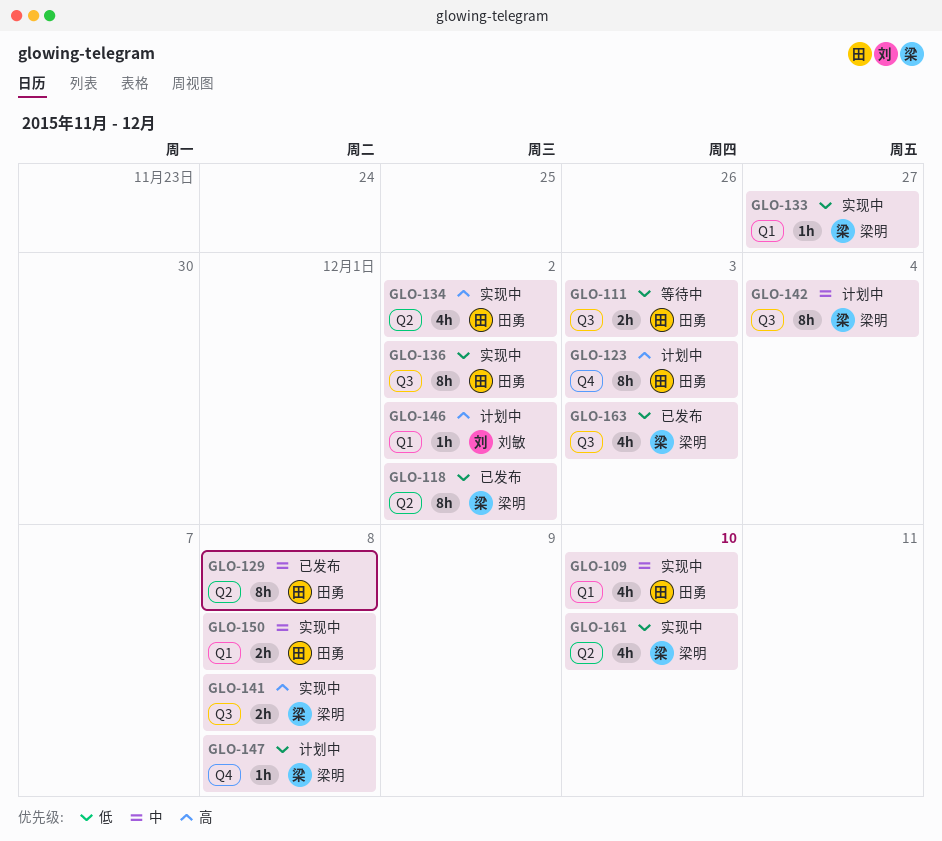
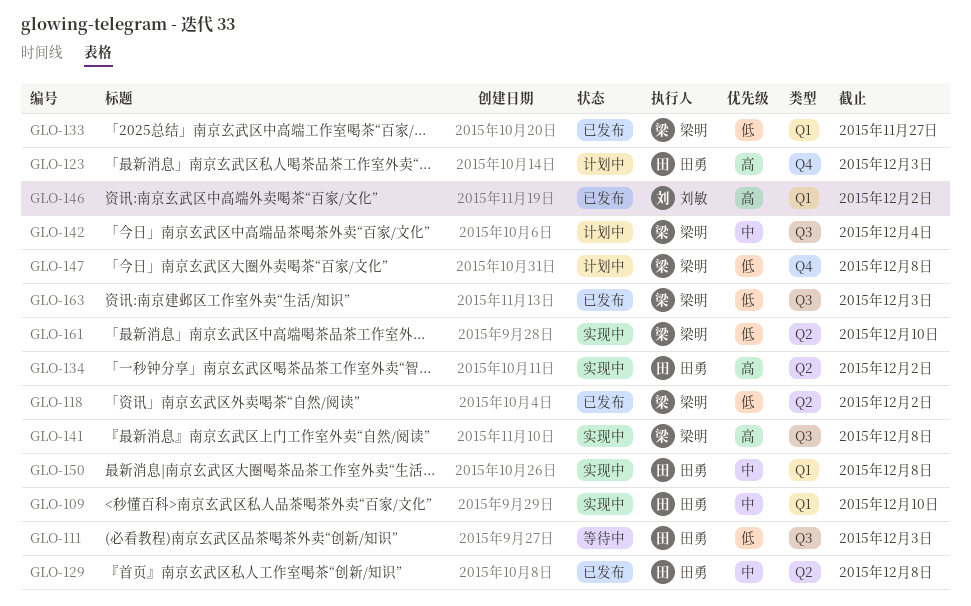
GLO-133, status: 实现中 -> 已发布
GLO-136: present -> none
GLO-146, status: 计划中 -> 已发布

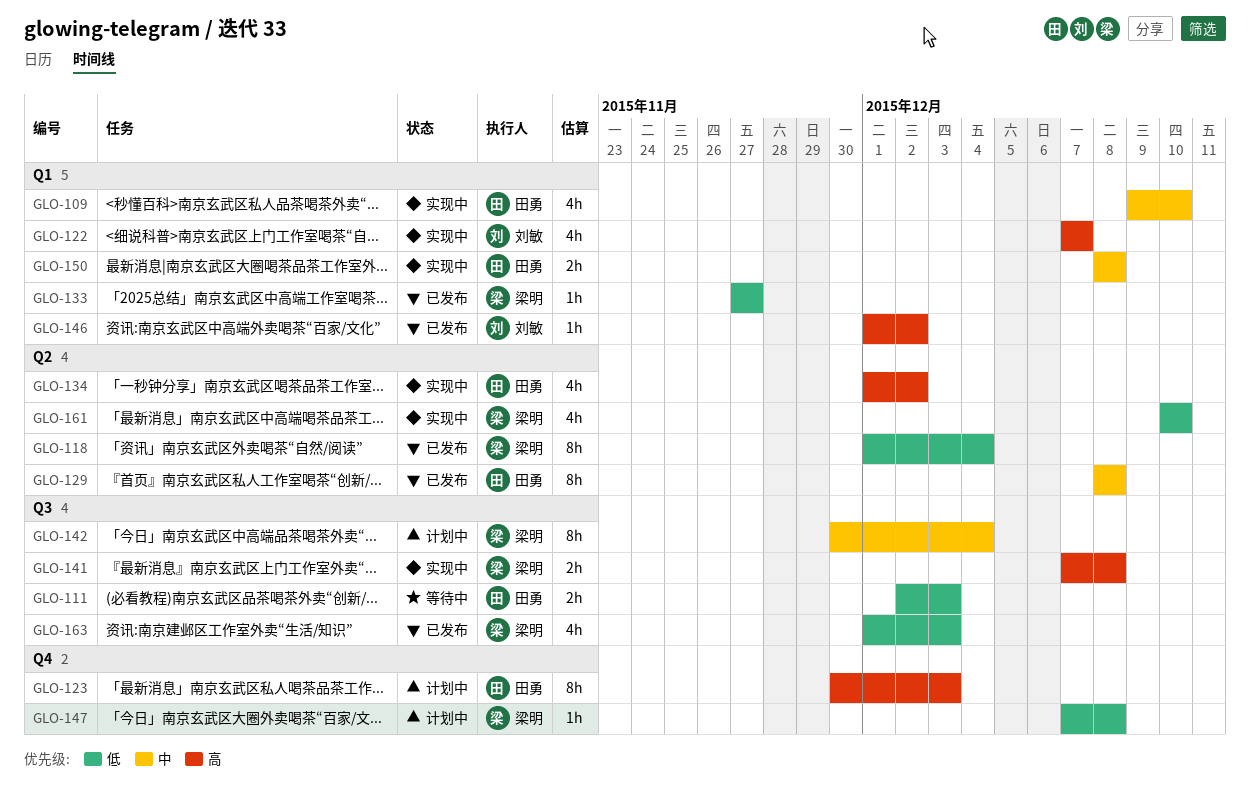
GLO-118, due: Dec 2 -> Dec 4
GLO-122: none -> present

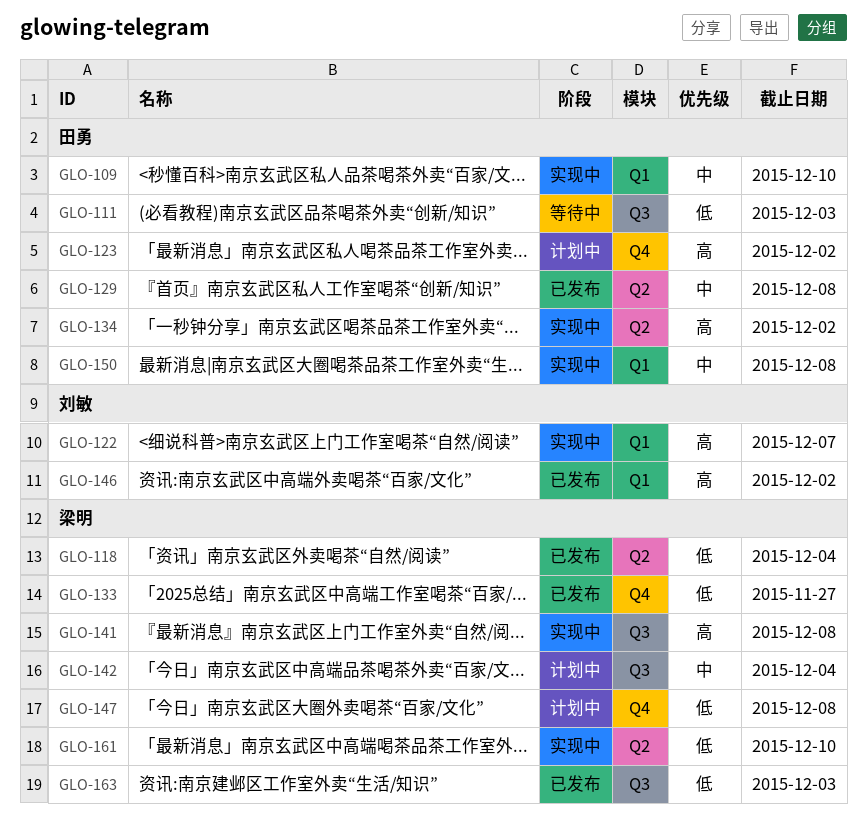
GLO-123, due: Dec 3 -> Dec 2
GLO-133, label: Q1 -> Q4

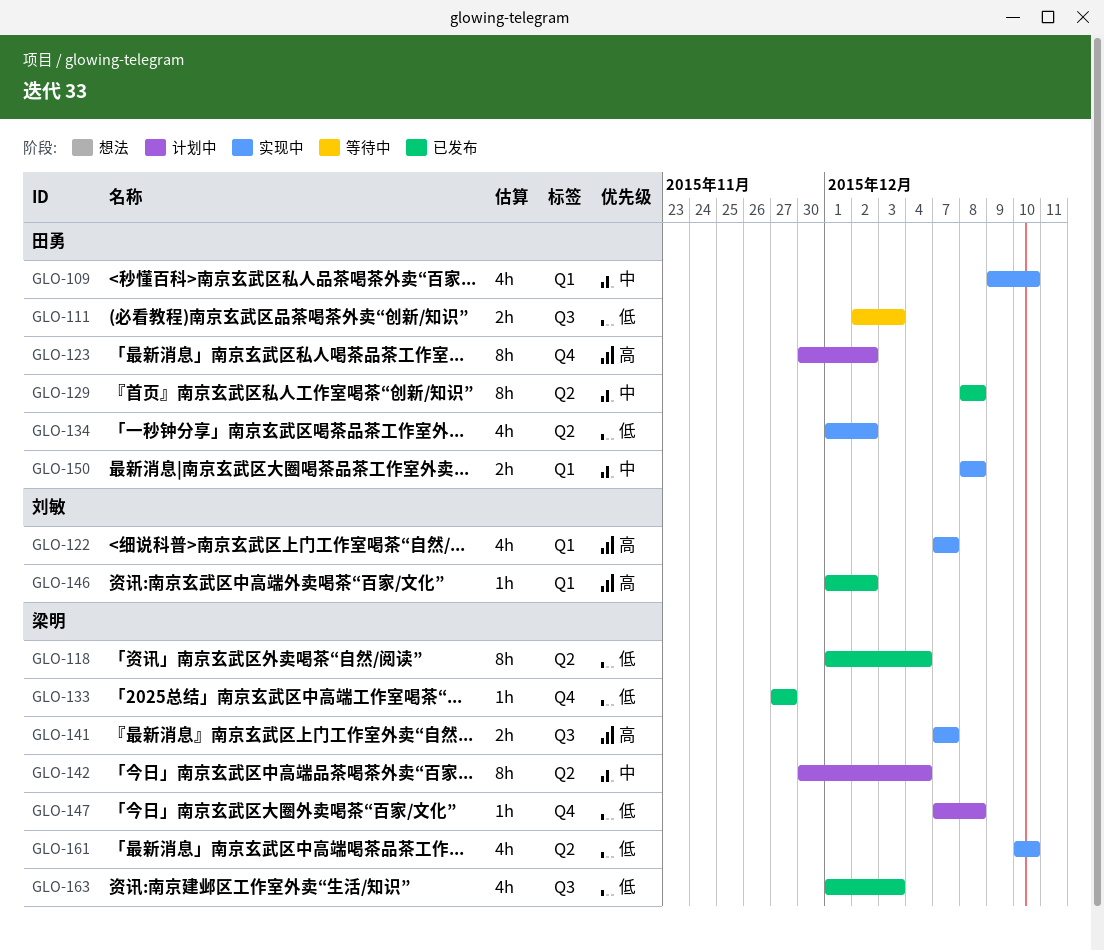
GLO-134, priority: 高 -> 低
GLO-141, due: Dec 8 -> Dec 7
GLO-142, label: Q3 -> Q2

